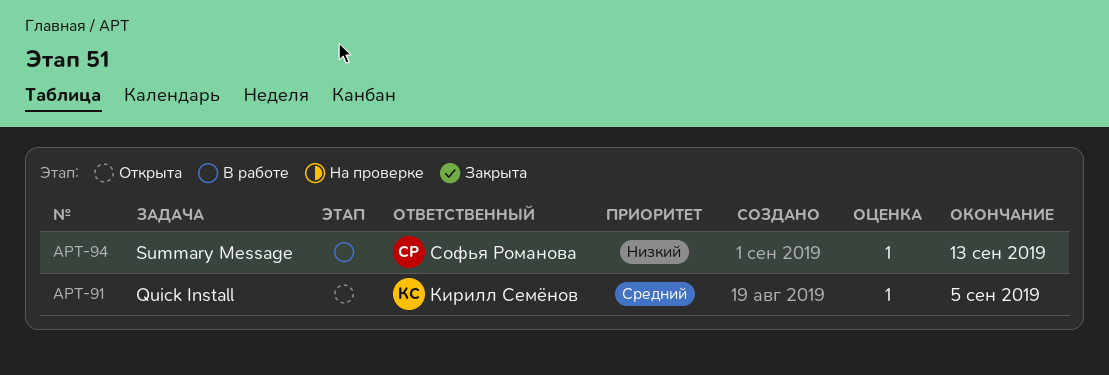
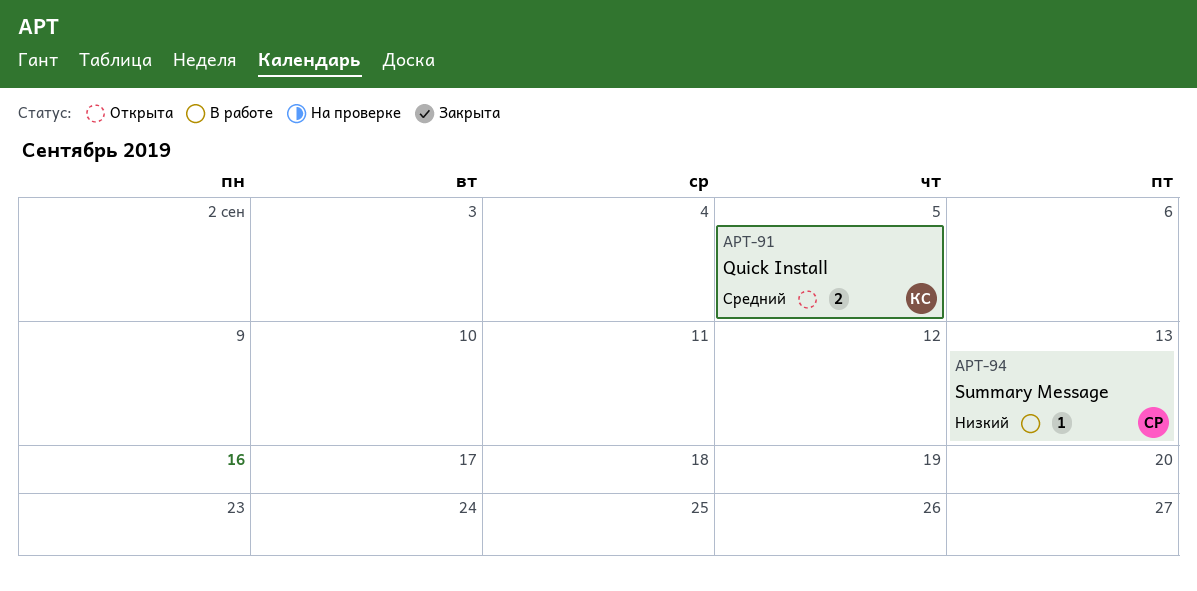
APT-91, estimate: 1 -> 2

